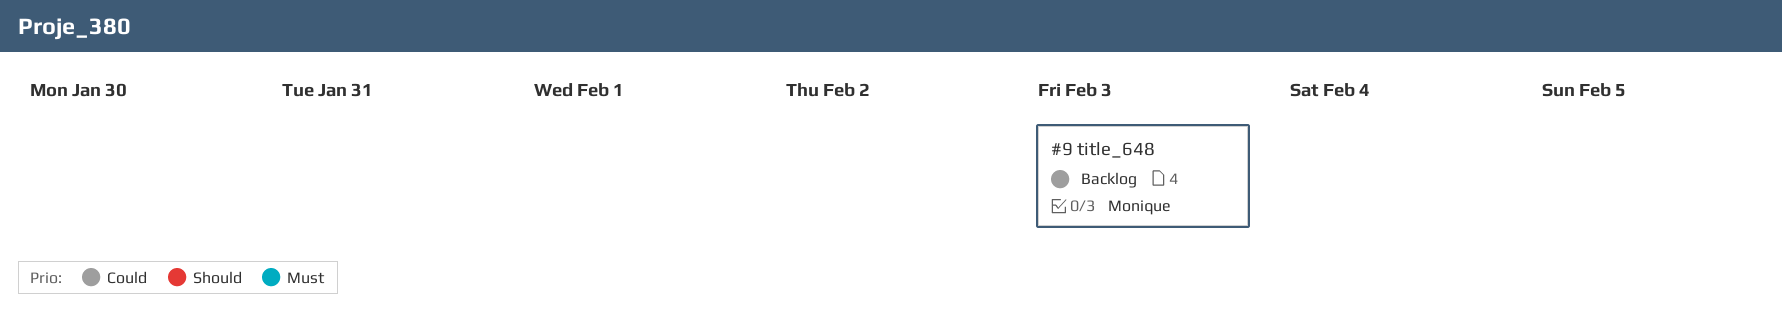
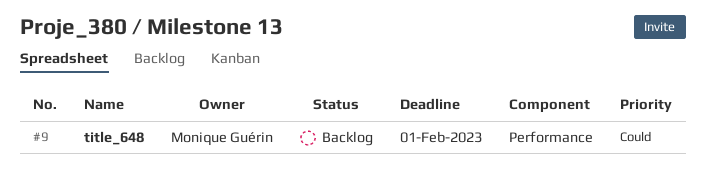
#9, due: Feb 3 -> Feb 1

